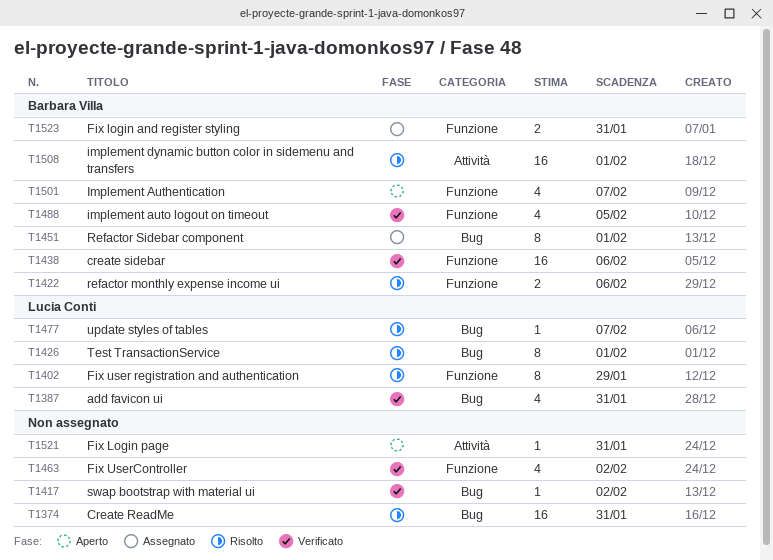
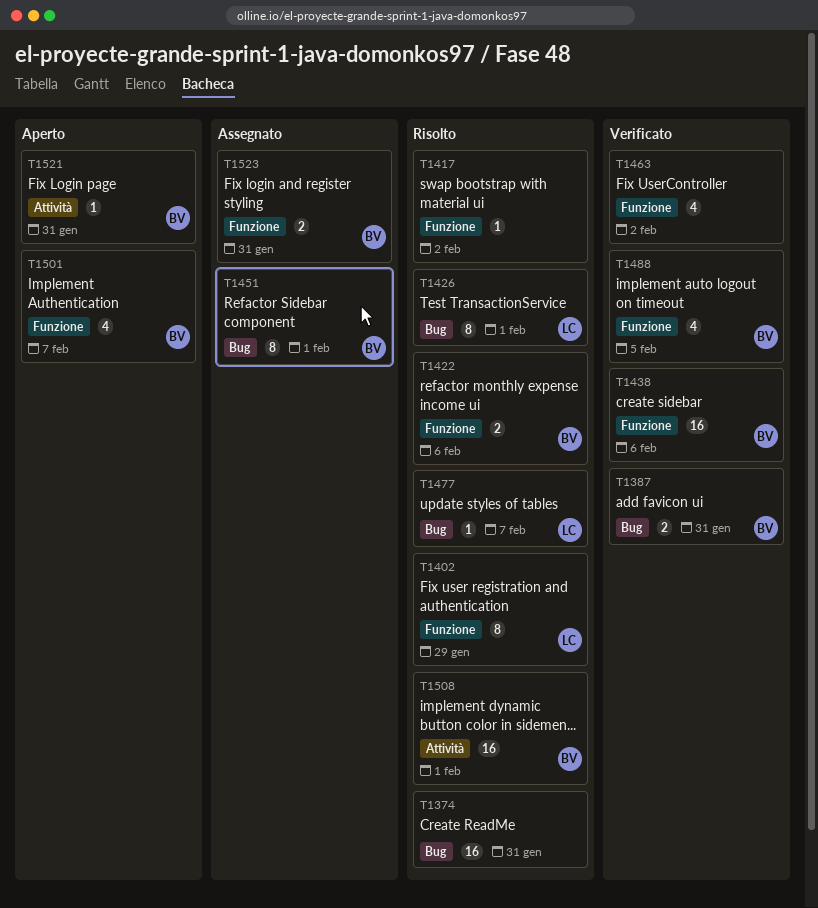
T1387, owner: Lucia Conti -> Barbara Villa
T1387, estimate: 4 -> 2
T1417, status: Verificato -> Risolto
T1417, label: Bug -> Funzione
T1521, owner: none -> Barbara Villa

